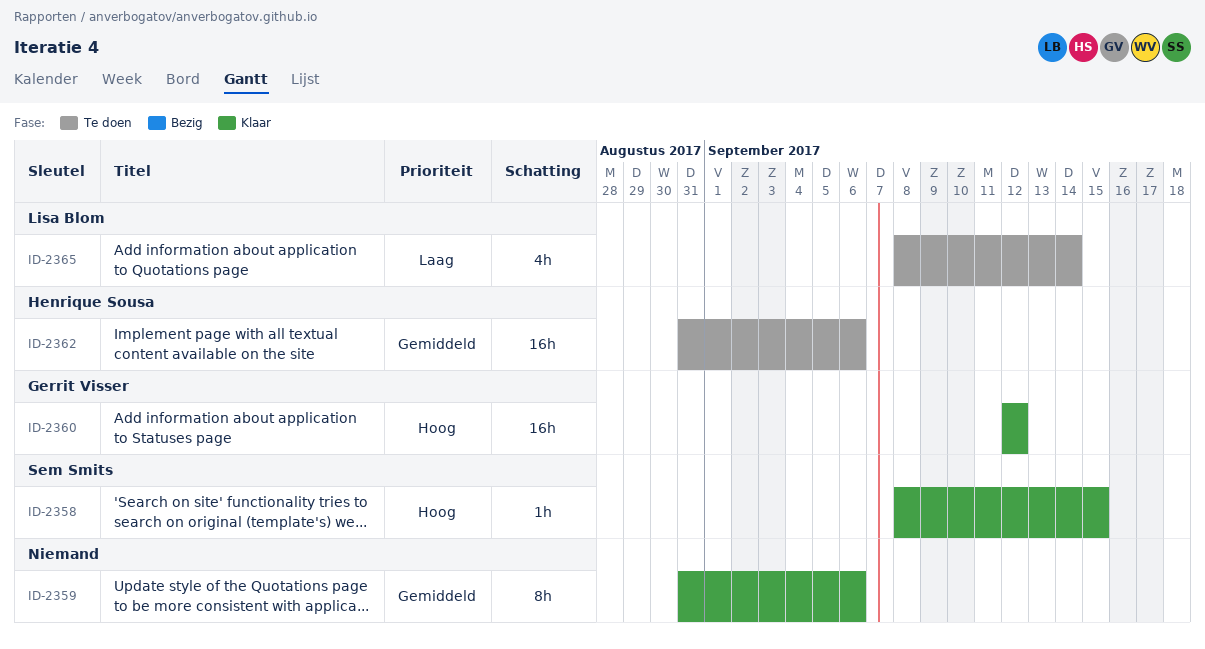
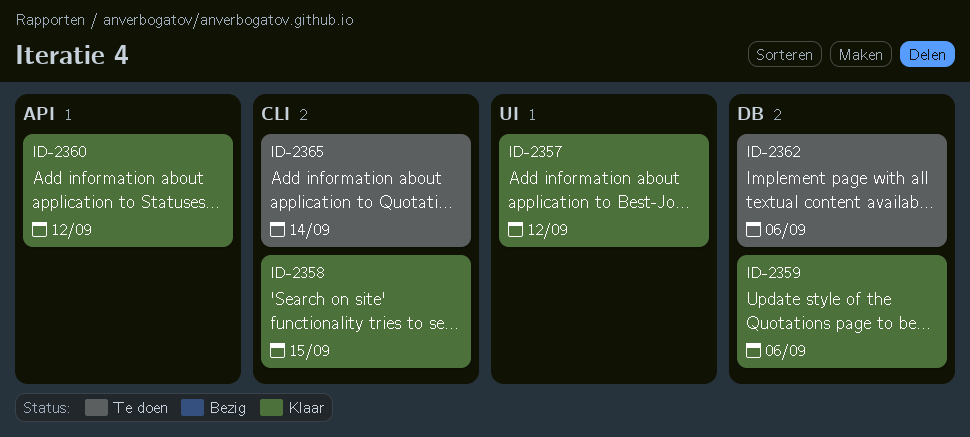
ID-2357: none -> present

